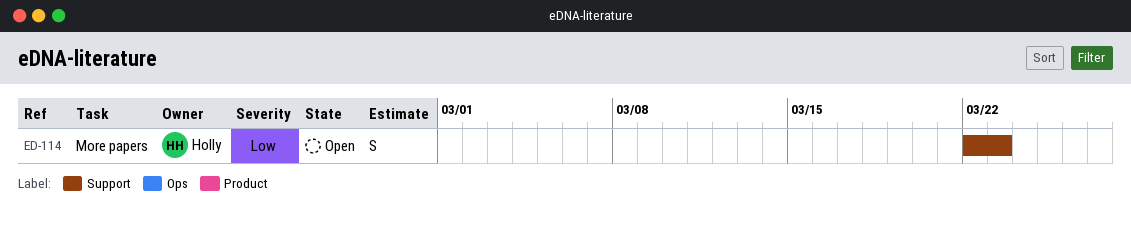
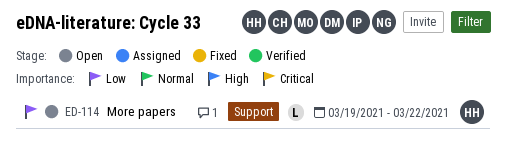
ED-114, estimate: S -> L
ED-114, start: Mar 22 -> Mar 19
ED-114, due: Mar 23 -> Mar 22

